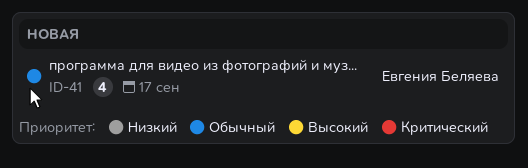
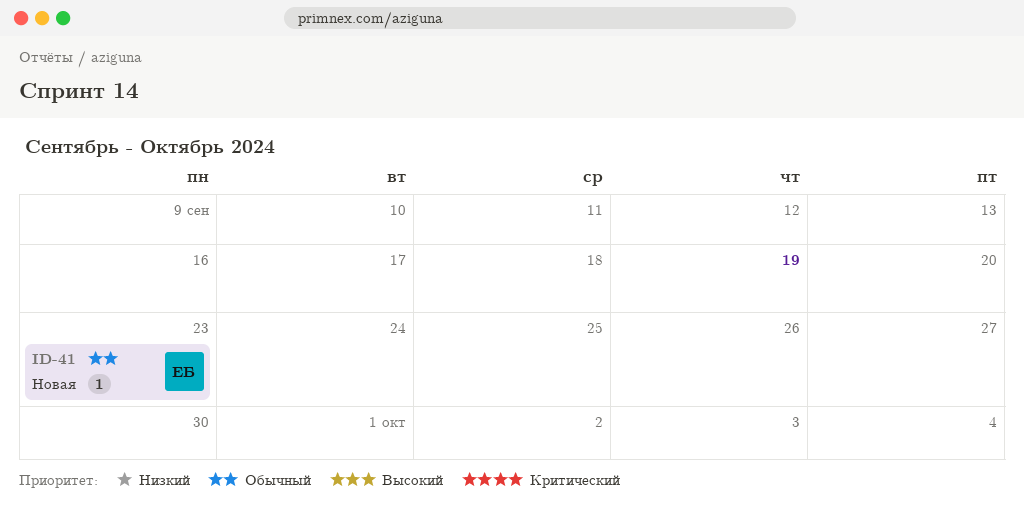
ID-41, estimate: 4 -> 1
ID-41, due: Sep 17 -> Sep 23

